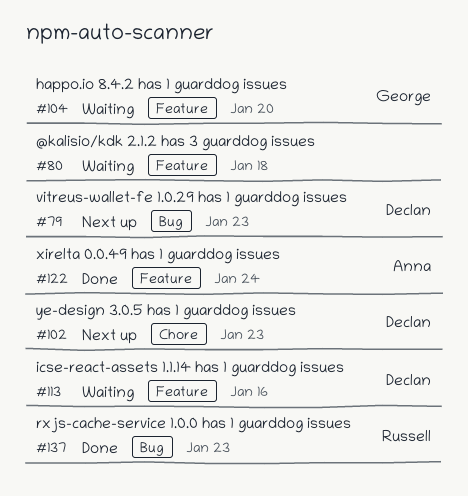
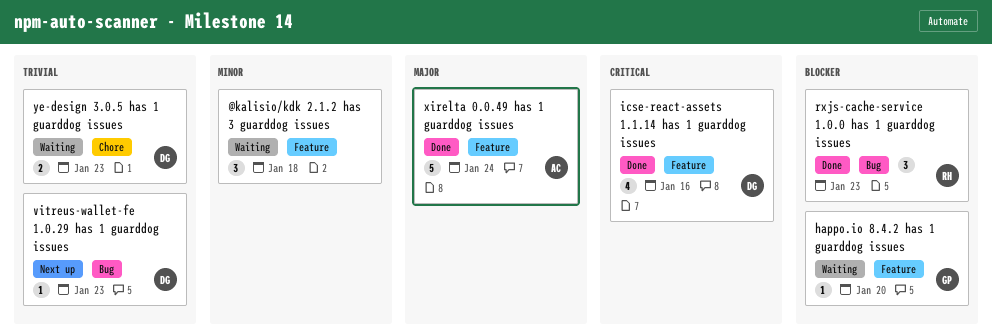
icse-react-assets 1.1.14 has 1 guarddog issues, status: Waiting -> Done
ye-design 3.0.5 has 1 guarddog issues, status: Next up -> Waiting

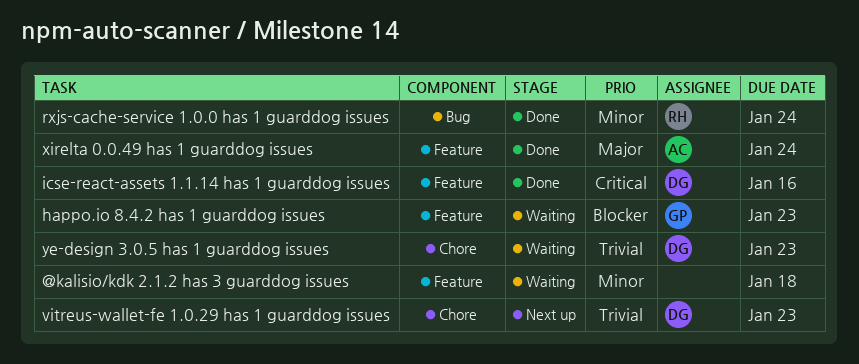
happo.io 8.4.2 has 1 guarddog issues, due: Jan 20 -> Jan 23
rxjs-cache-service 1.0.0 has 1 guarddog issues, priority: Blocker -> Minor
rxjs-cache-service 1.0.0 has 1 guarddog issues, due: Jan 23 -> Jan 24
vitreus-wallet-fe 1.0.29 has 1 guarddog issues, label: Bug -> Chore

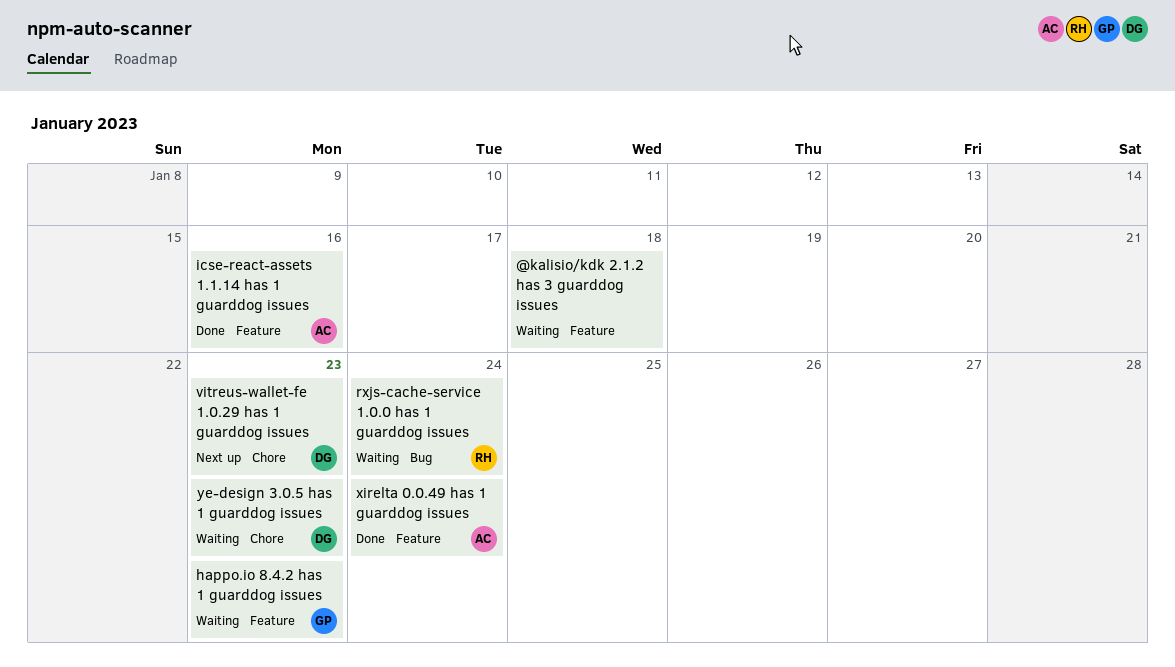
icse-react-assets 1.1.14 has 1 guarddog issues, owner: DG -> AC
rxjs-cache-service 1.0.0 has 1 guarddog issues, status: Done -> Waiting

